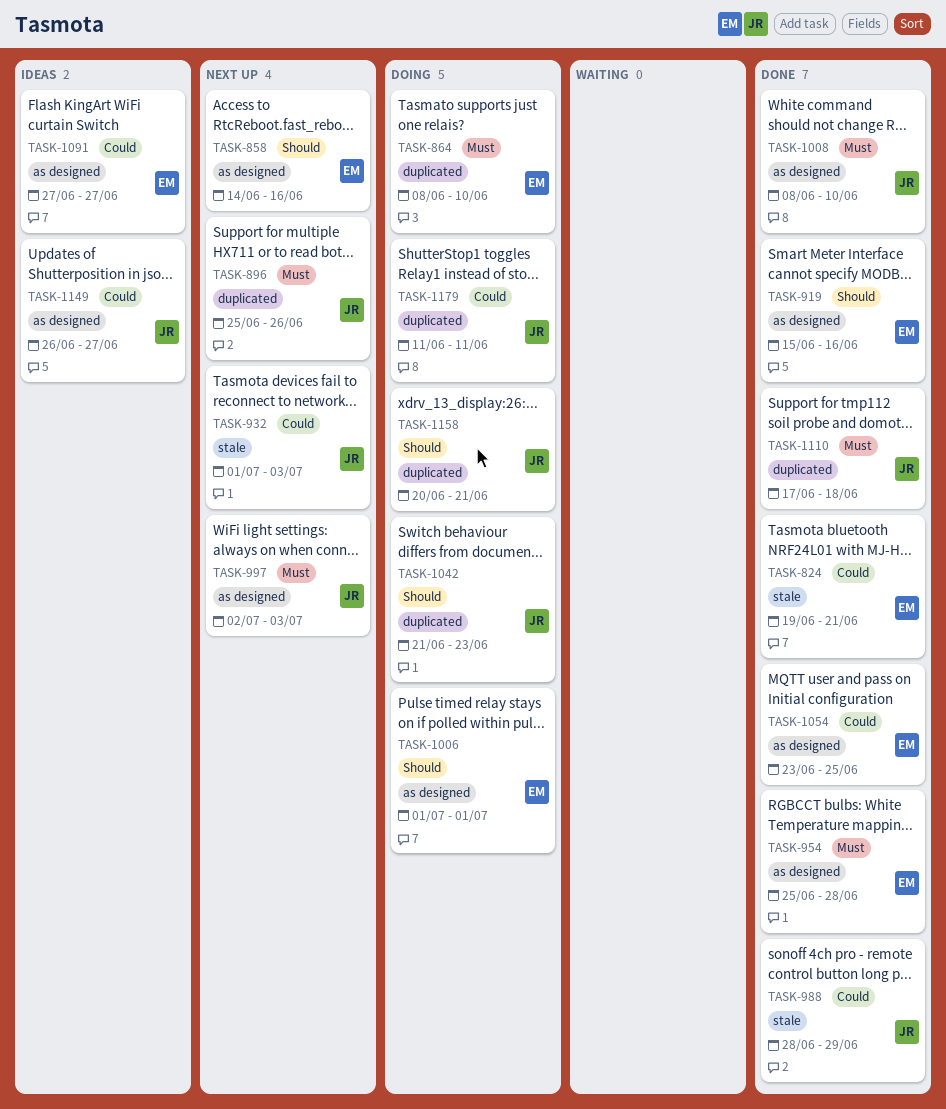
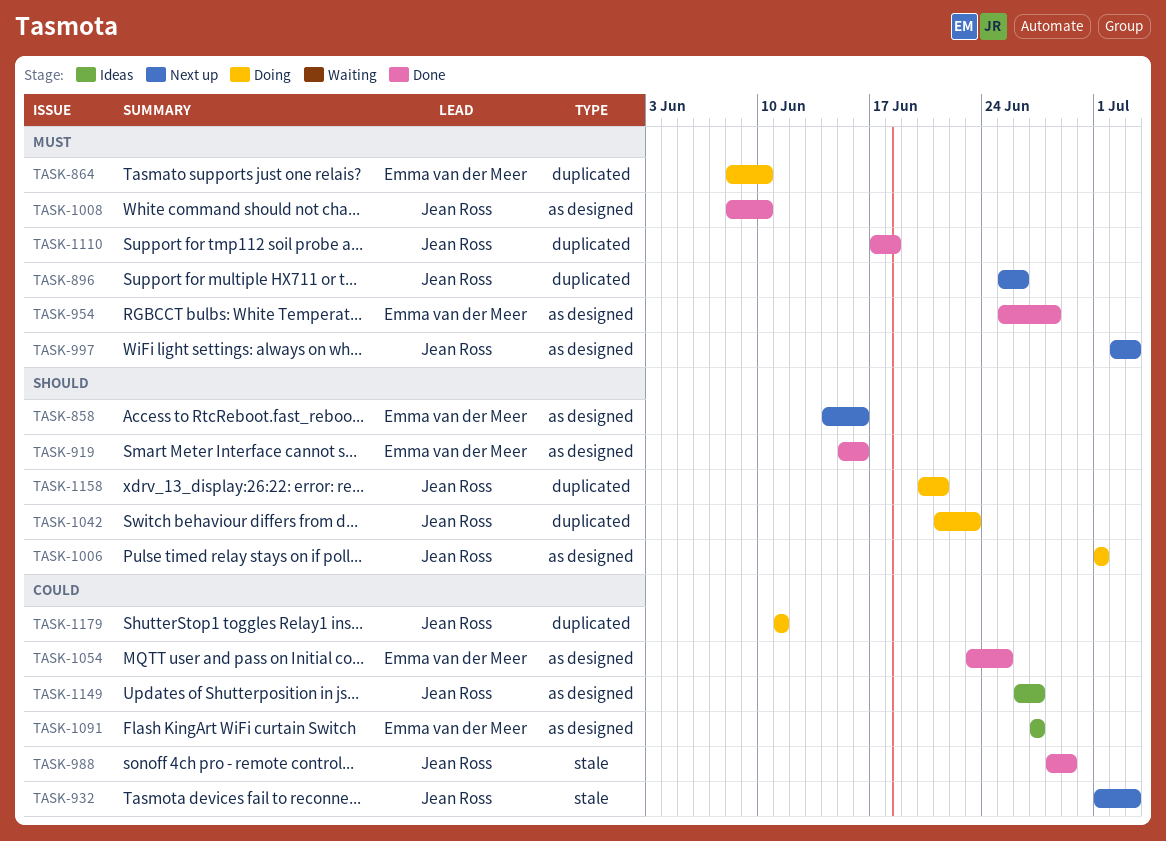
TASK-824: present -> none
TASK-1006, owner: Emma van der Meer -> Jean Ross

